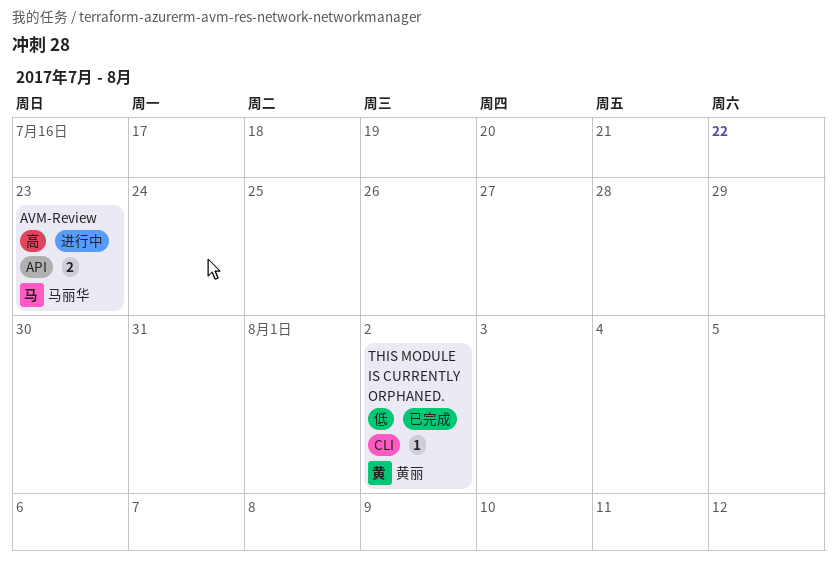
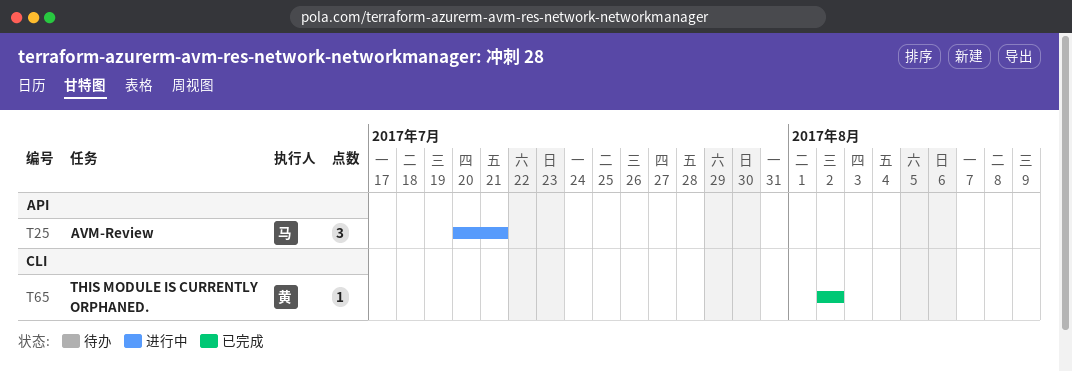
AVM-Review, estimate: 2 -> 3
AVM-Review, due: Jul 23 -> Jul 21

